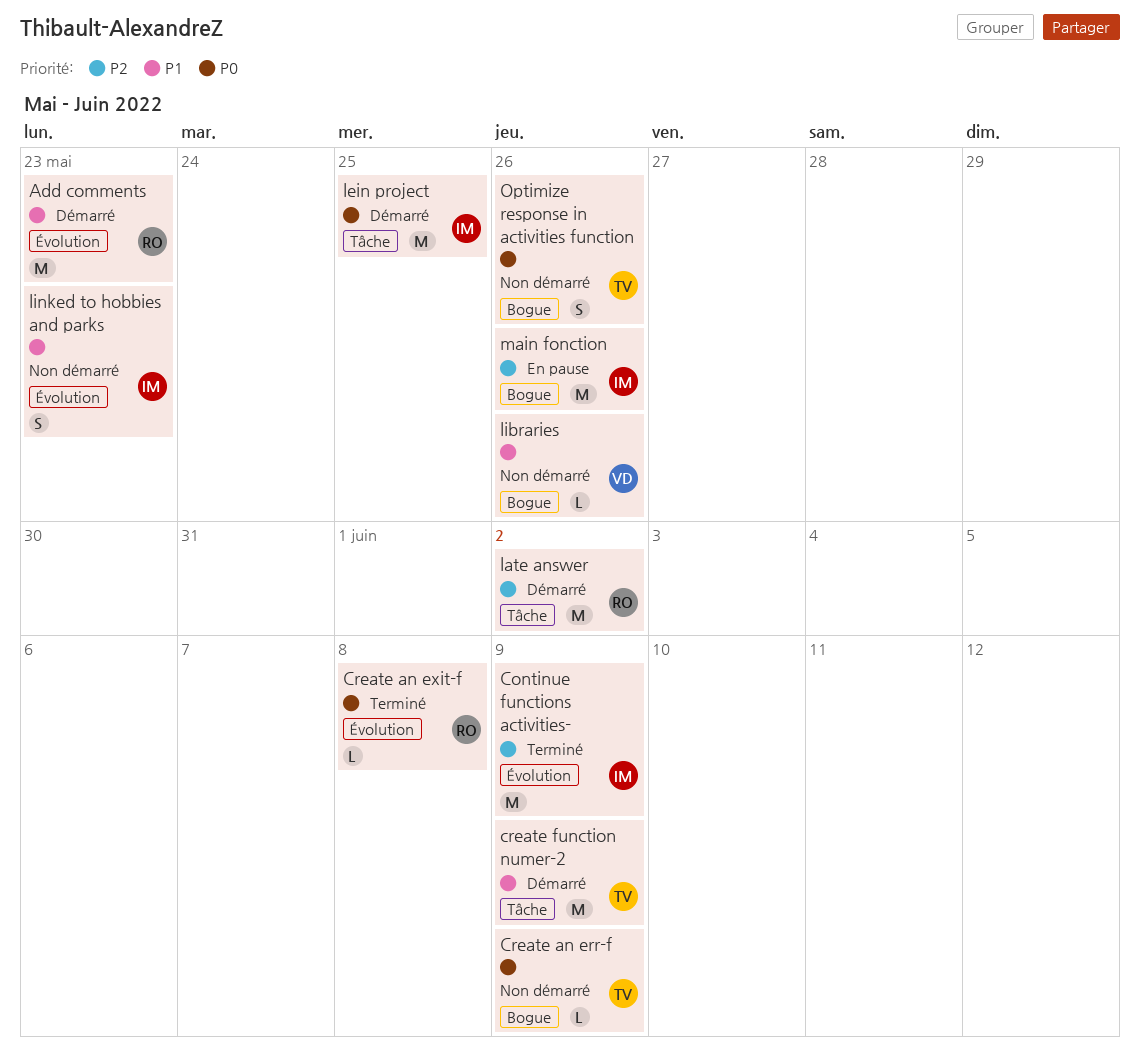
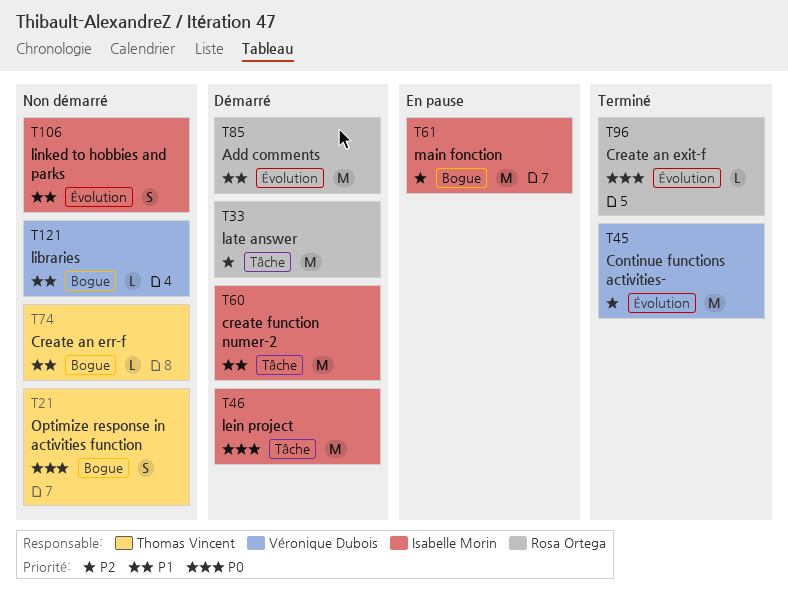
Continue functions activities-, owner: Isabelle Morin -> Véronique Dubois
Create an err-f, priority: P0 -> P1
create function numer-2, owner: Thomas Vincent -> Isabelle Morin

